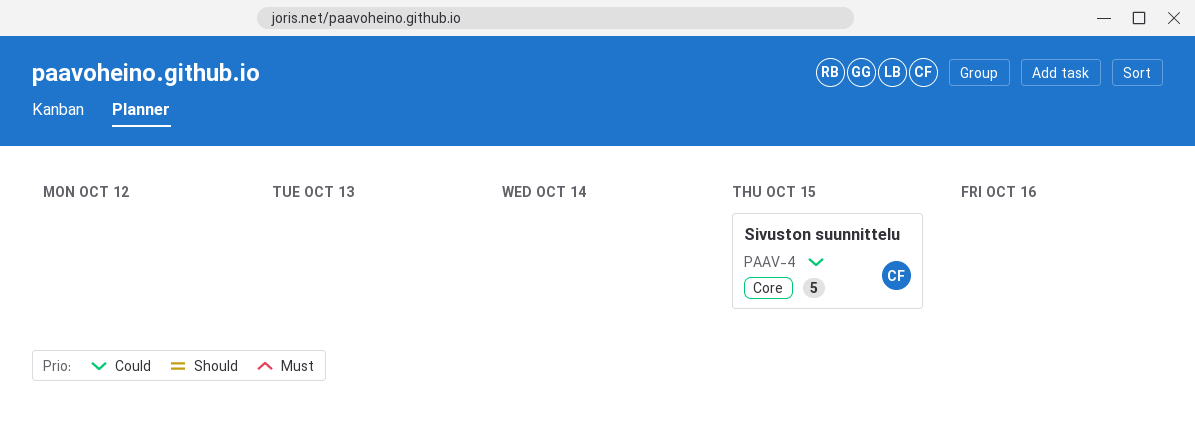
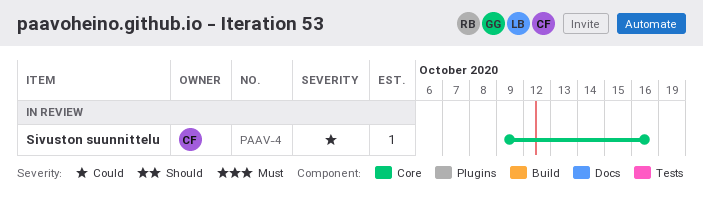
PAAV-4, estimate: 5 -> 1
PAAV-4, due: Oct 15 -> Oct 16

